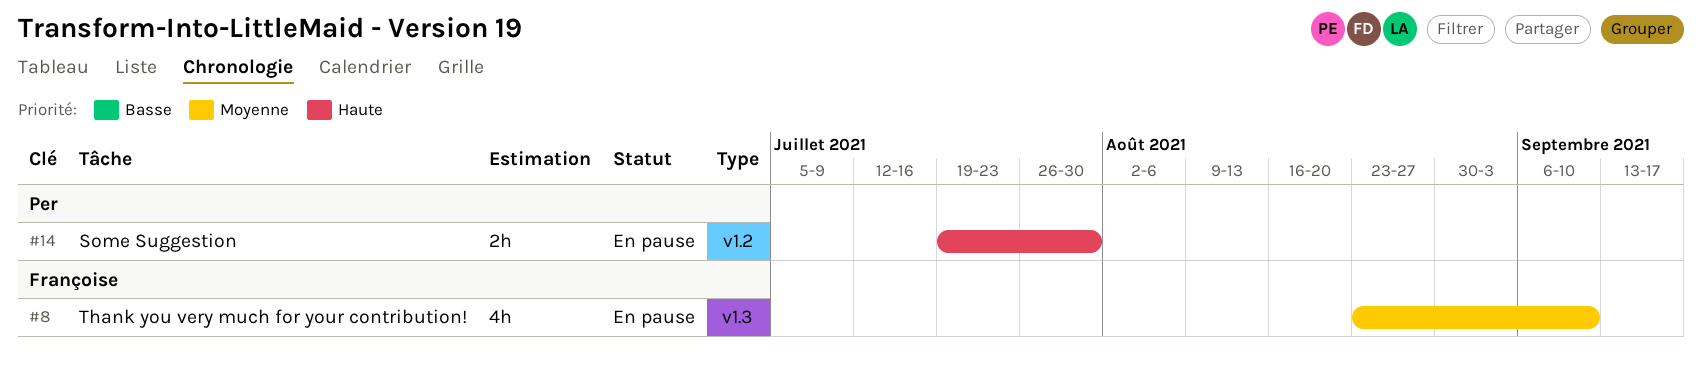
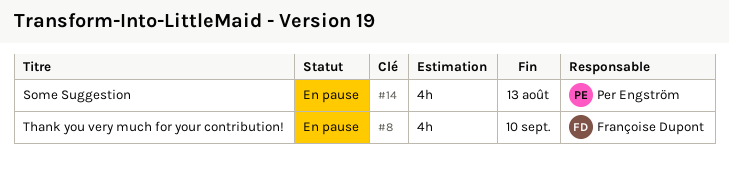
#14, estimate: 2h -> 4h
#14, due: Jul 30 -> Aug 13

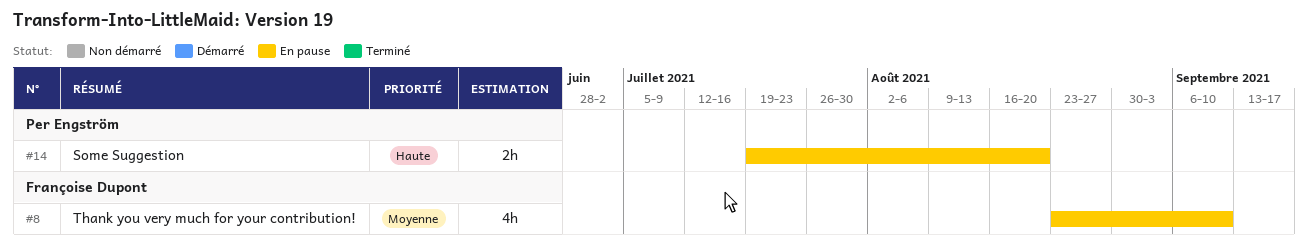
#14, estimate: 4h -> 2h
#14, due: Aug 13 -> Aug 20

